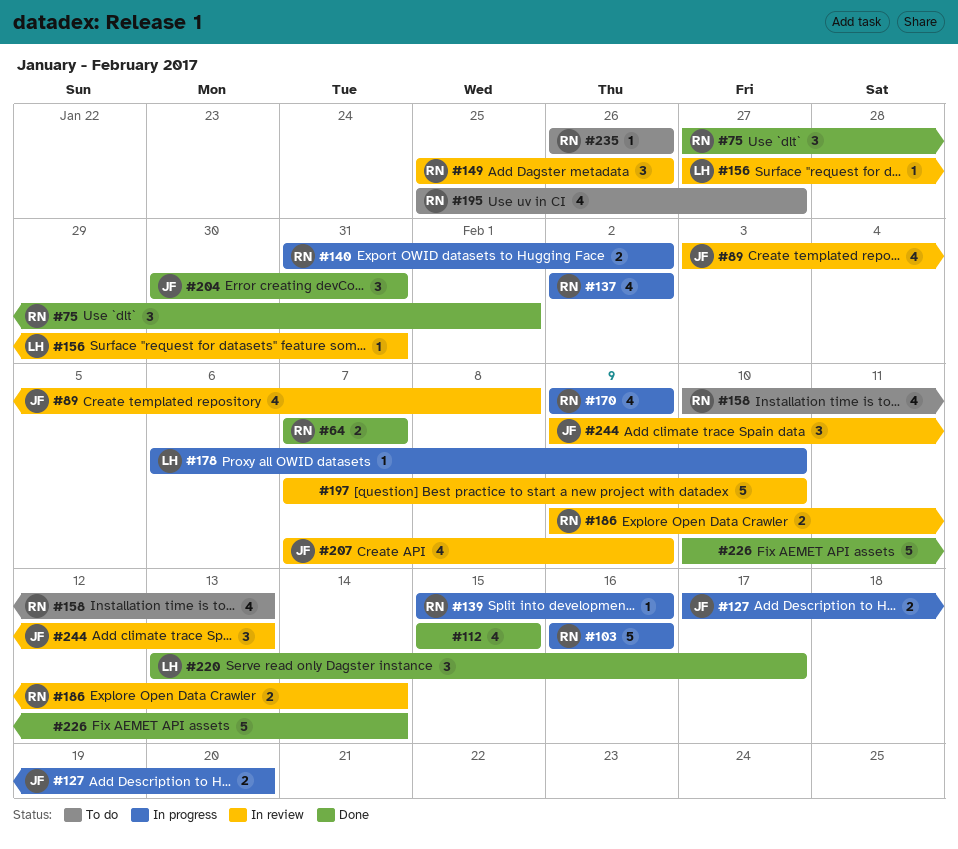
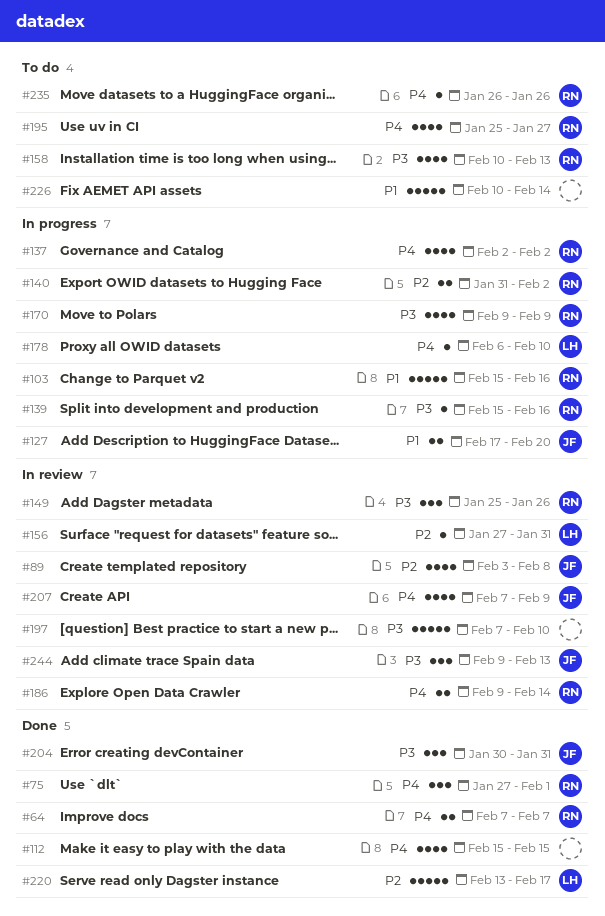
#103, start: Feb 16 -> Feb 15
#220, estimate: 3 -> 5
#226, status: Done -> To do

